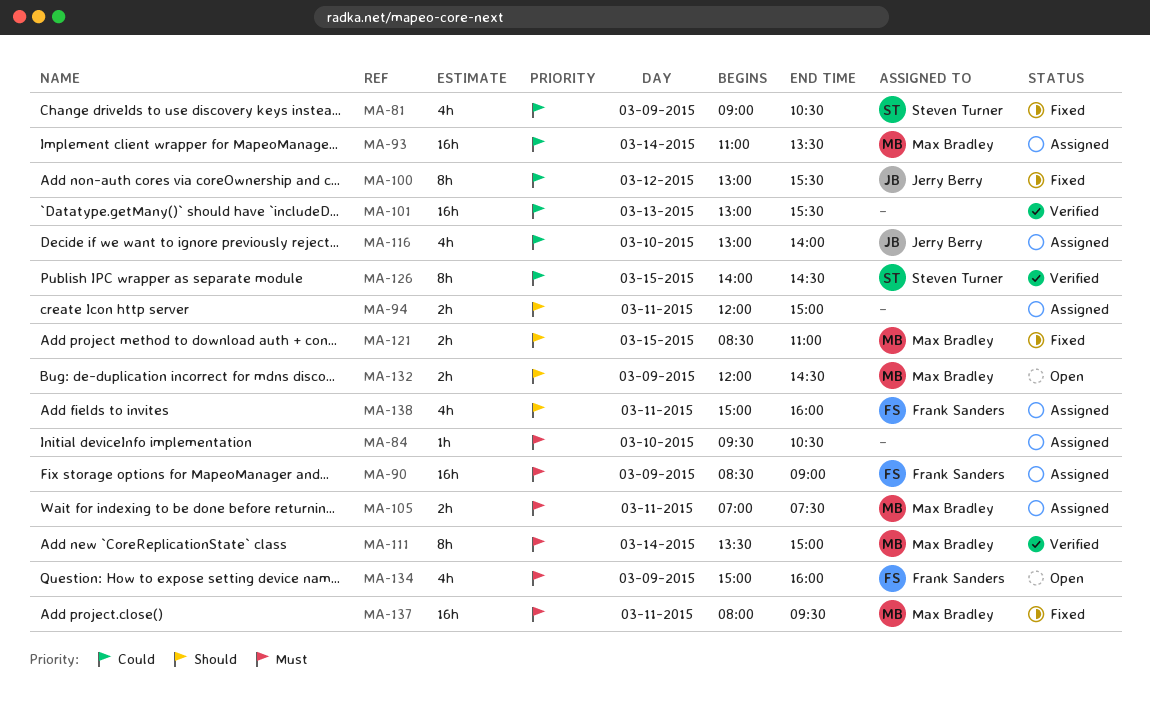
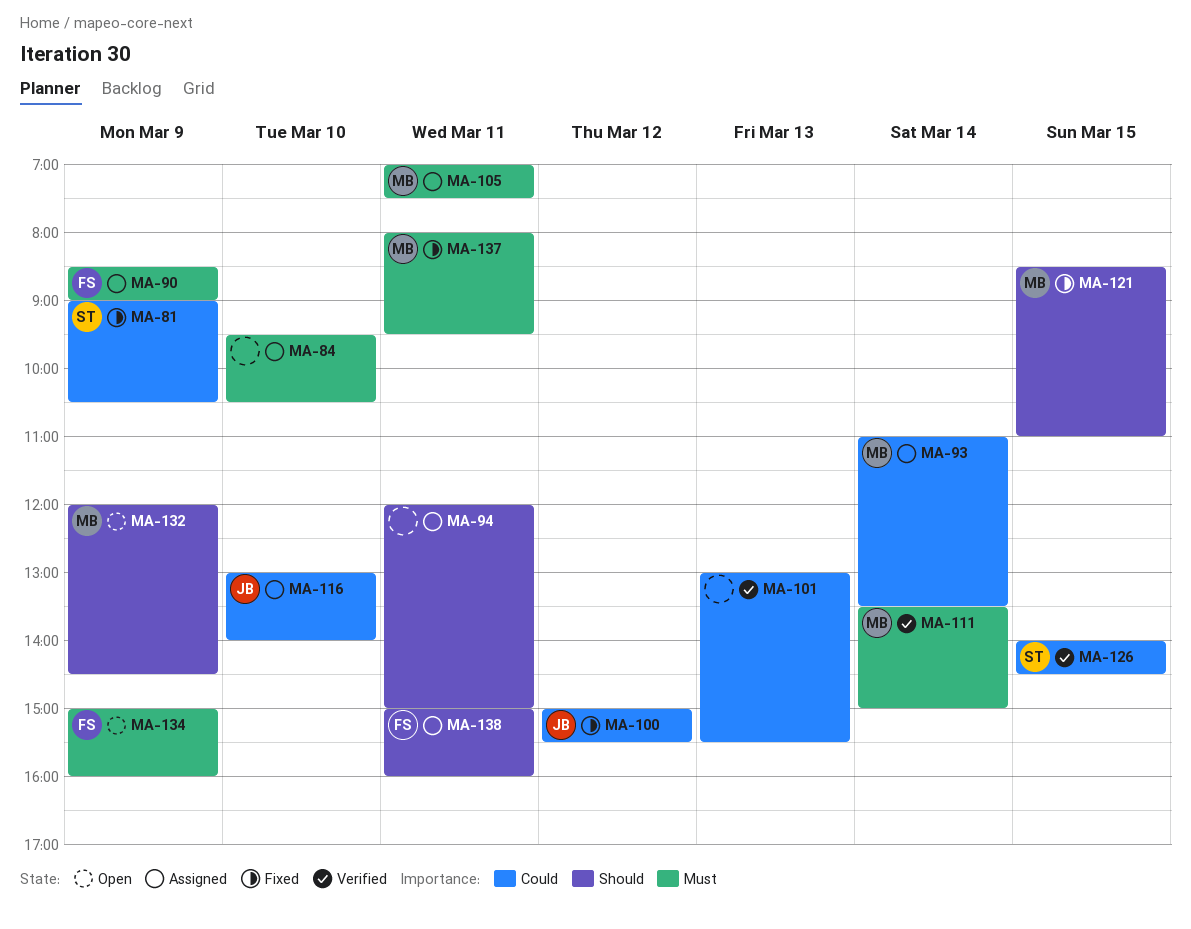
MA-100, begins: 13:00 -> 15:00

